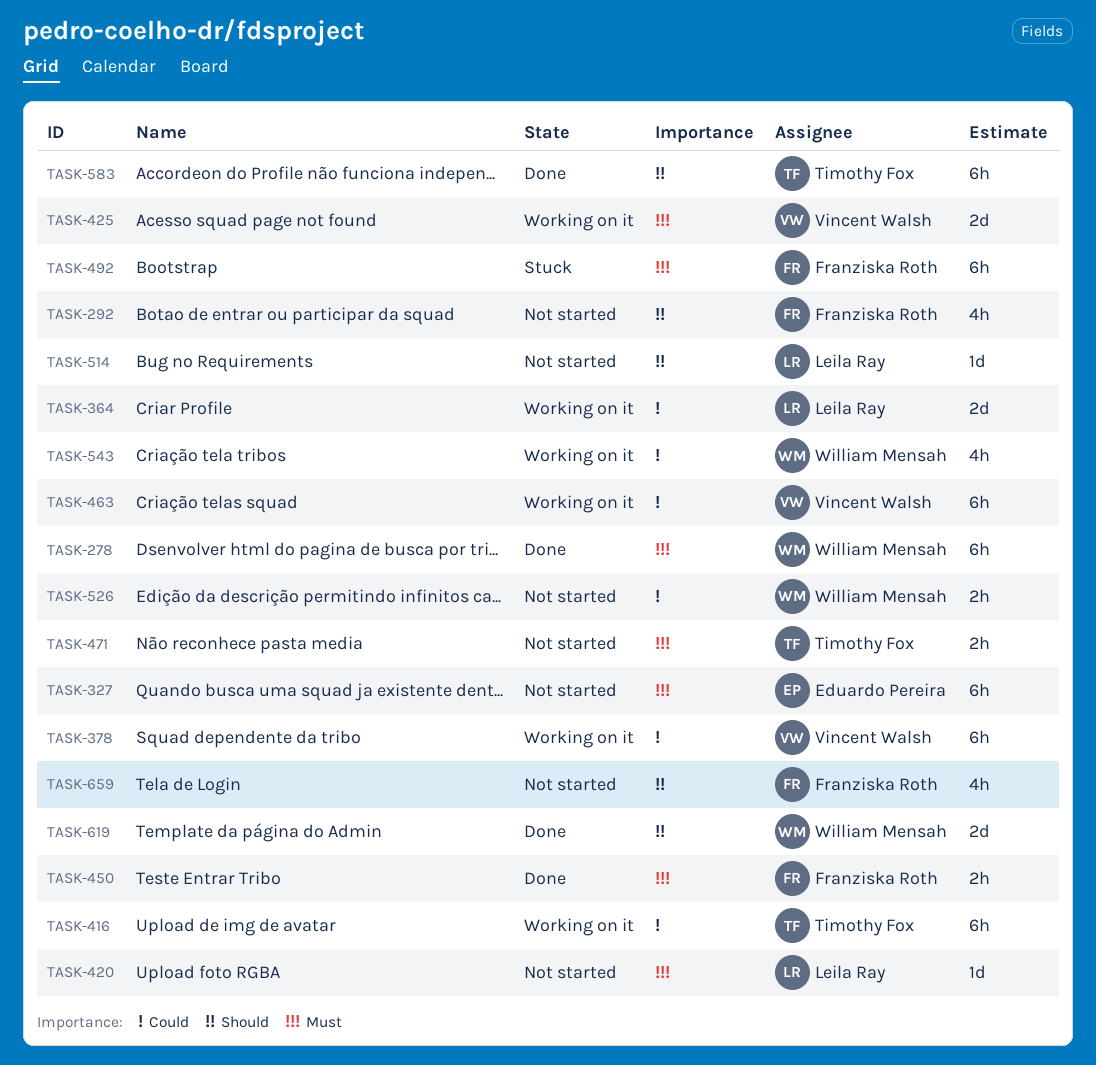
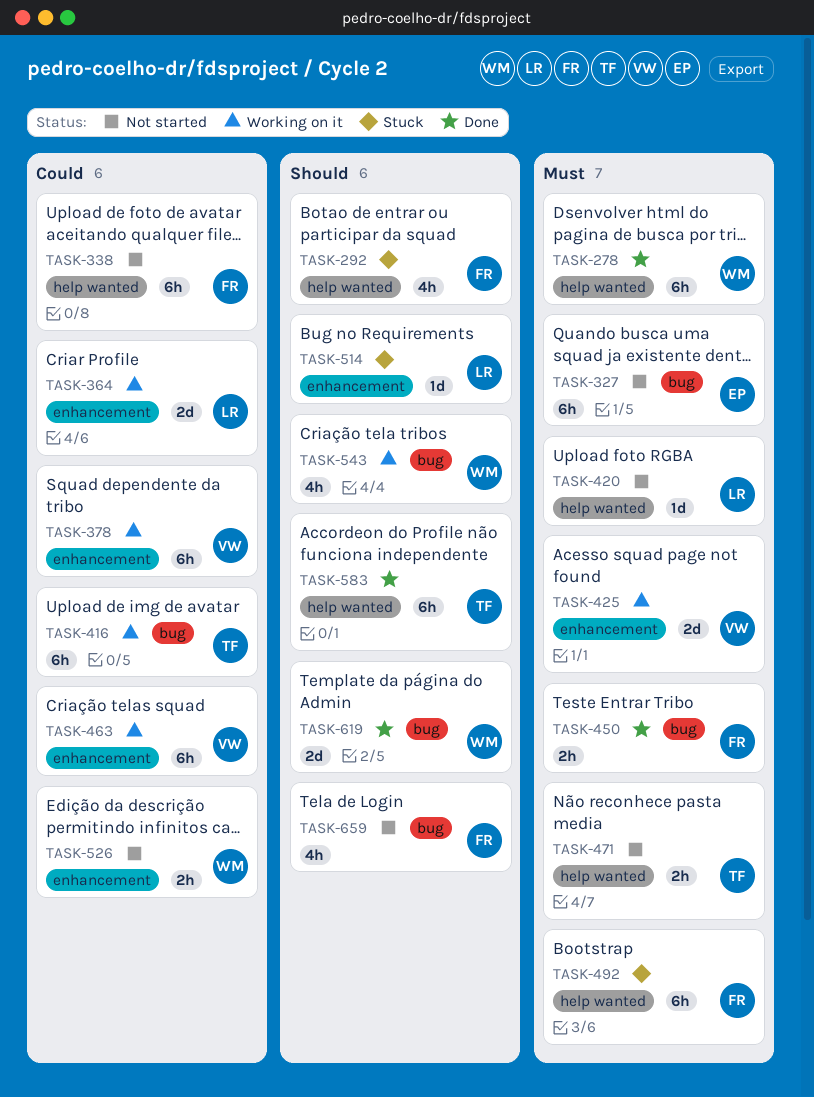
TASK-292, status: Not started -> Stuck
TASK-338: none -> present
TASK-514, status: Not started -> Stuck
TASK-543, priority: Could -> Should

